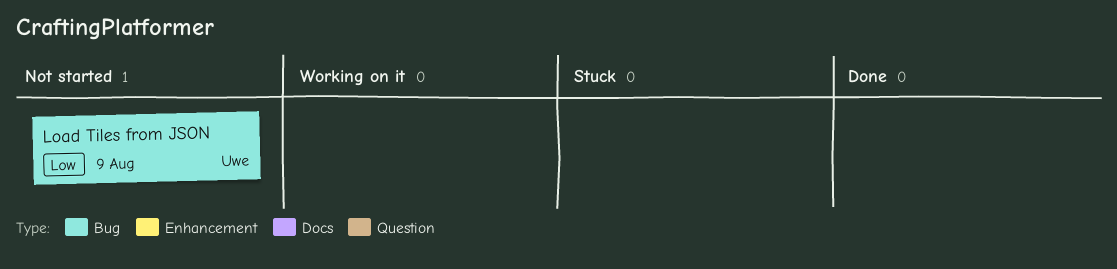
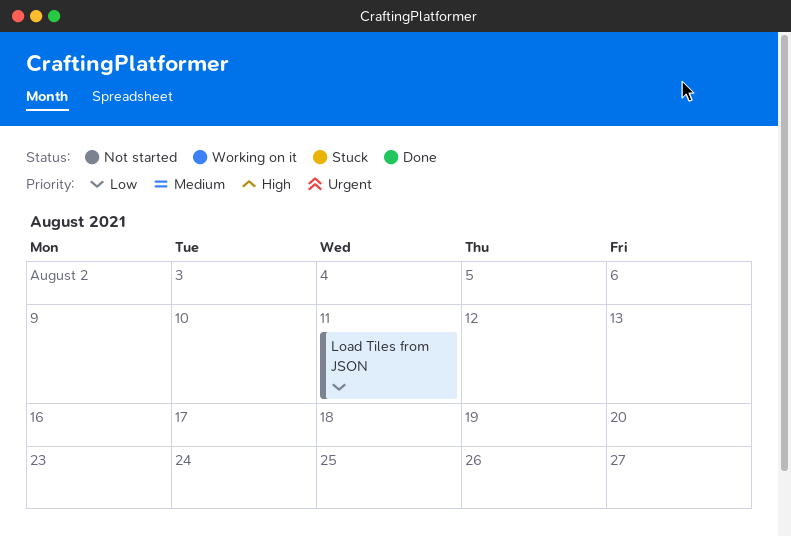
Load Tiles from JSON, due: Aug 9 -> Aug 11

